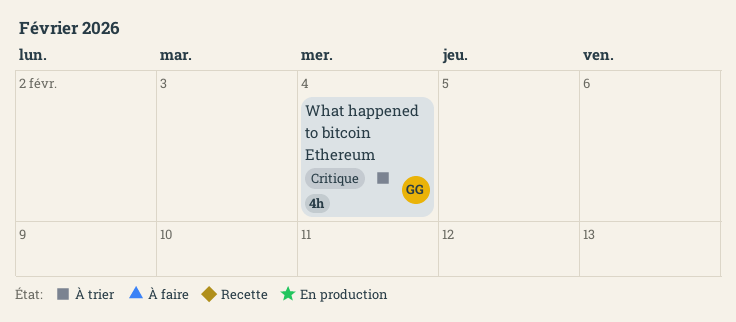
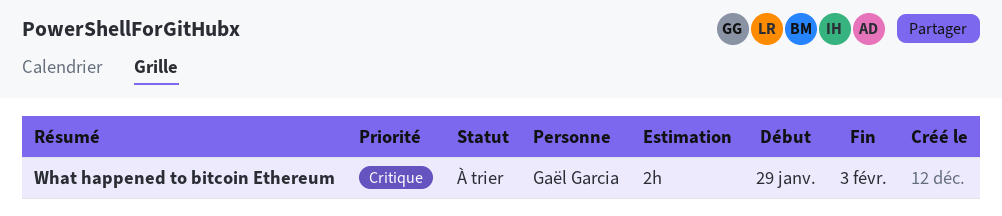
What happened to bitcoin Ethereum, estimate: 4h -> 2h
What happened to bitcoin Ethereum, due: Feb 4 -> Feb 3

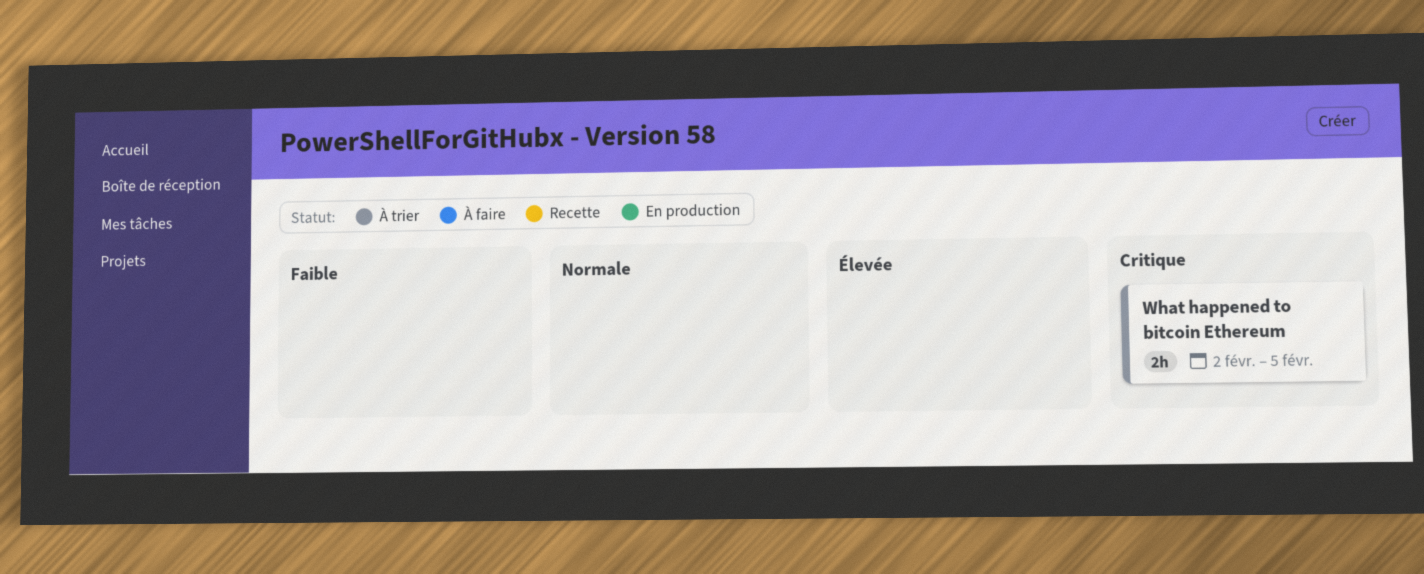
What happened to bitcoin Ethereum, start: Jan 29 -> Feb 2
What happened to bitcoin Ethereum, due: Feb 3 -> Feb 5

